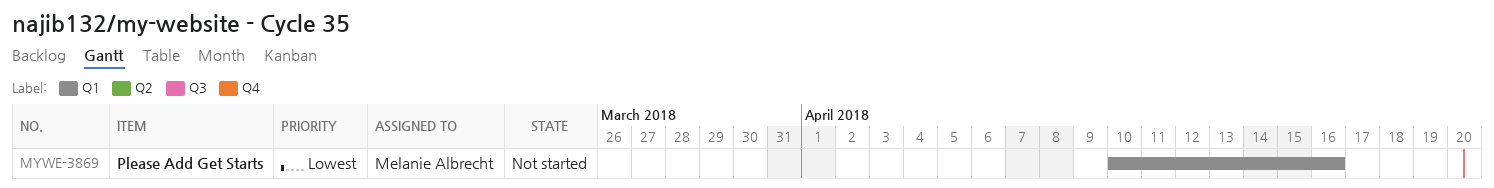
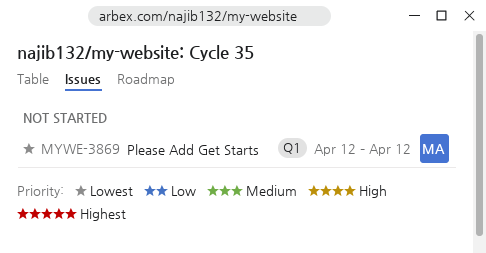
MYWE-3869, start: Apr 10 -> Apr 12
MYWE-3869, due: Apr 16 -> Apr 12

